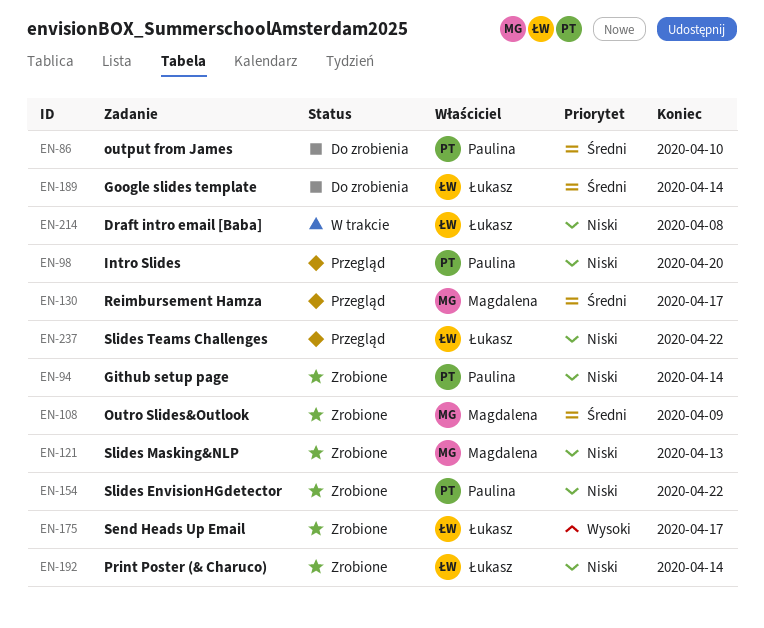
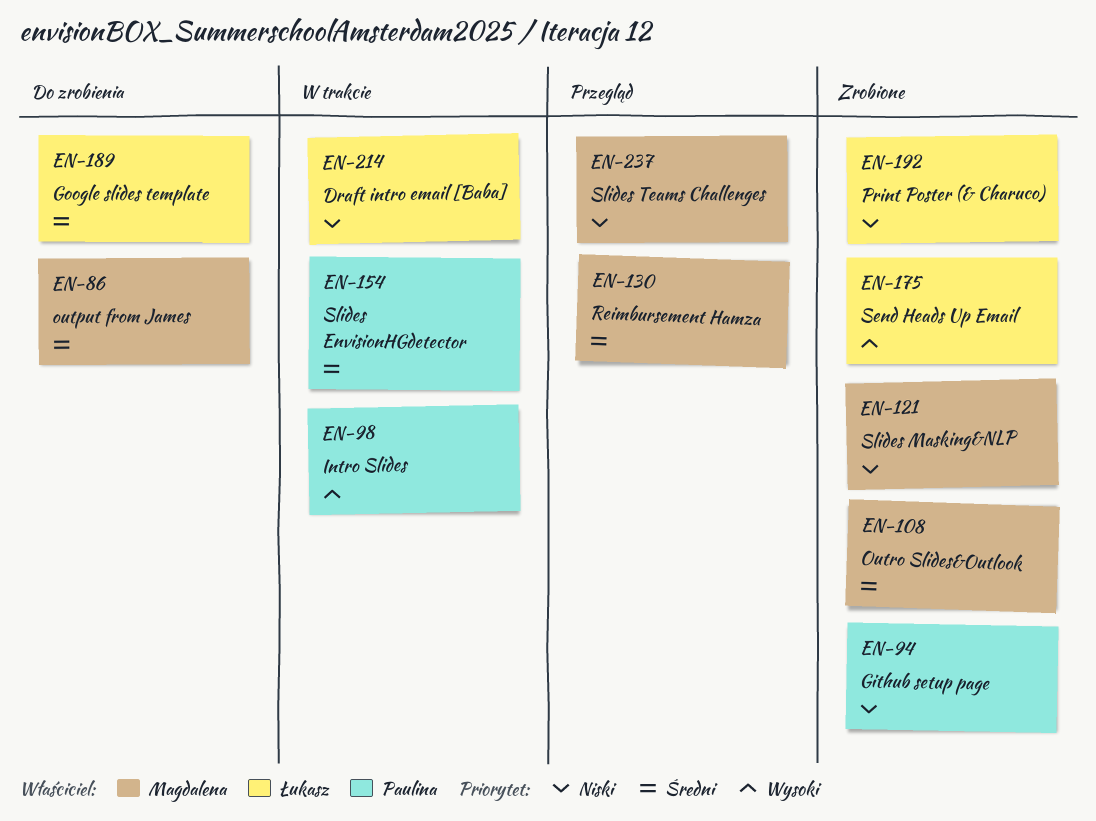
EN-86, owner: Paulina -> Magdalena
EN-98, status: Przegląd -> W trakcie
EN-98, priority: Niski -> Wysoki
EN-154, status: Zrobione -> W trakcie
EN-154, priority: Niski -> Średni
EN-237, owner: Łukasz -> Magdalena

